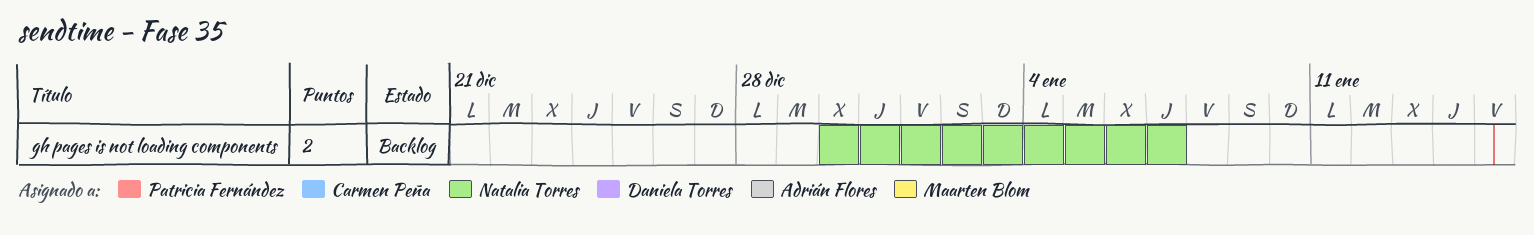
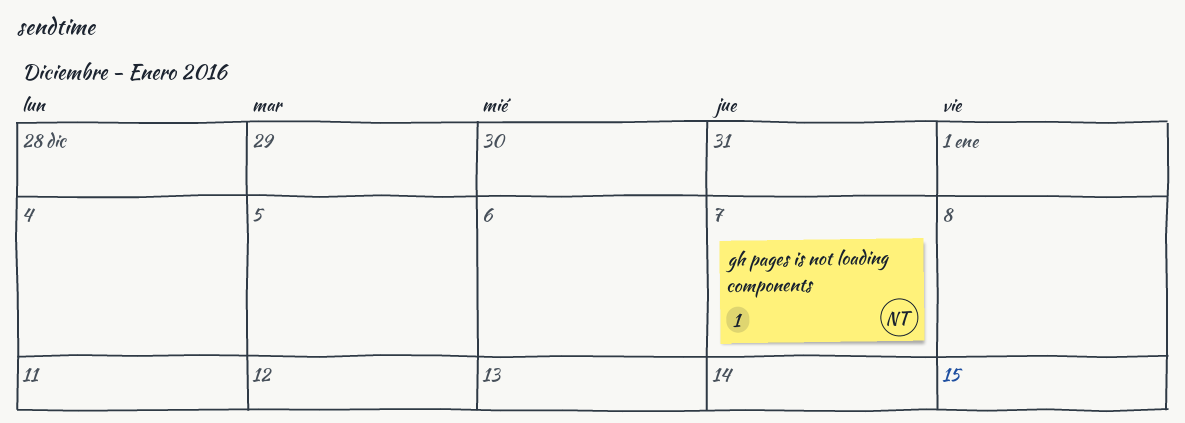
gh pages is not loading components, estimate: 2 -> 1

